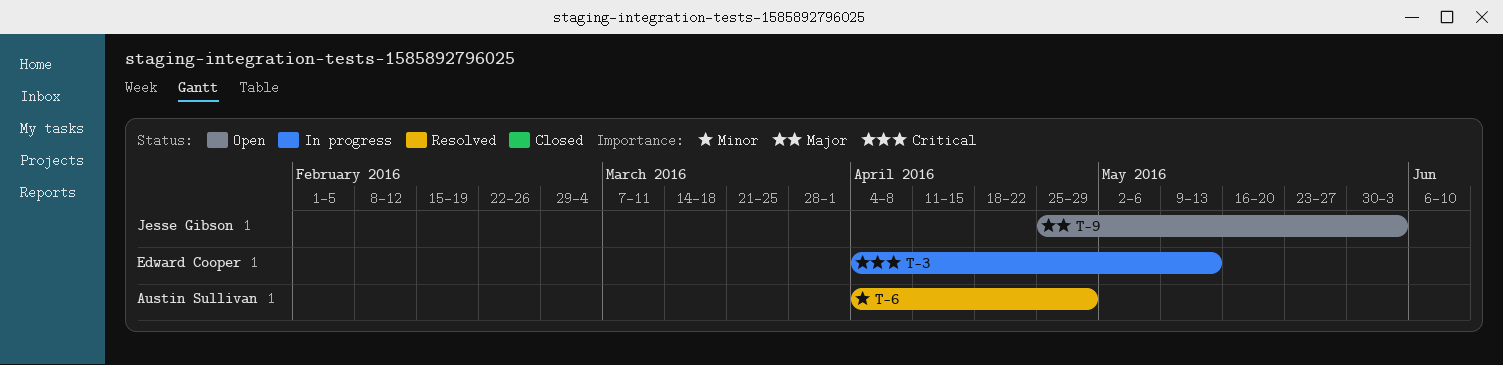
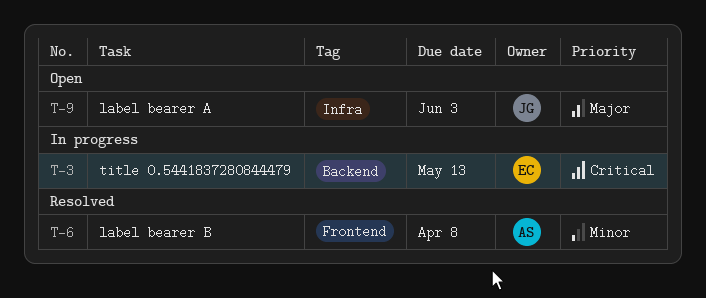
T-6, due: Apr 29 -> Apr 8

